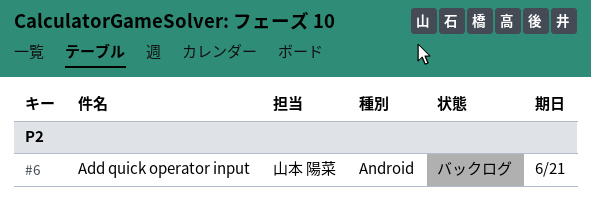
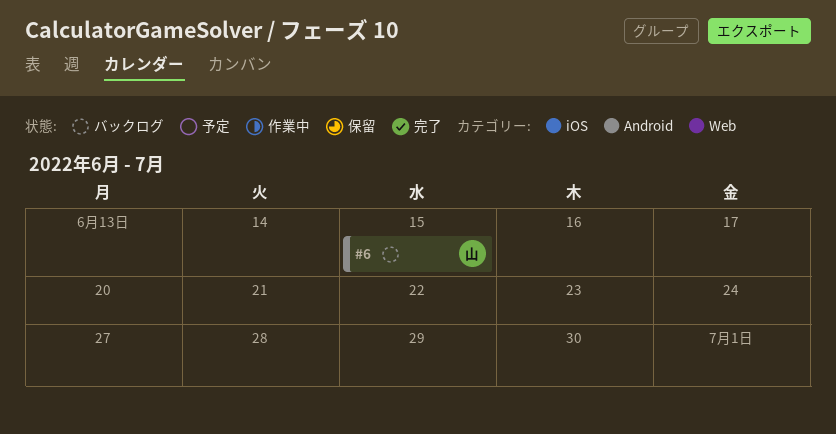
#6, due: Jun 21 -> Jun 15

